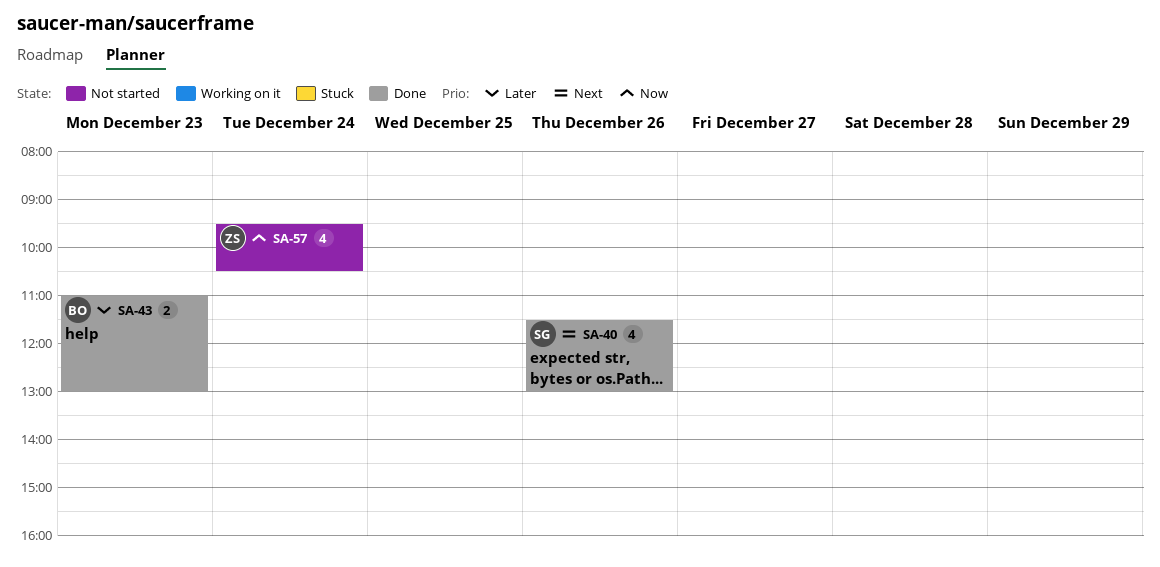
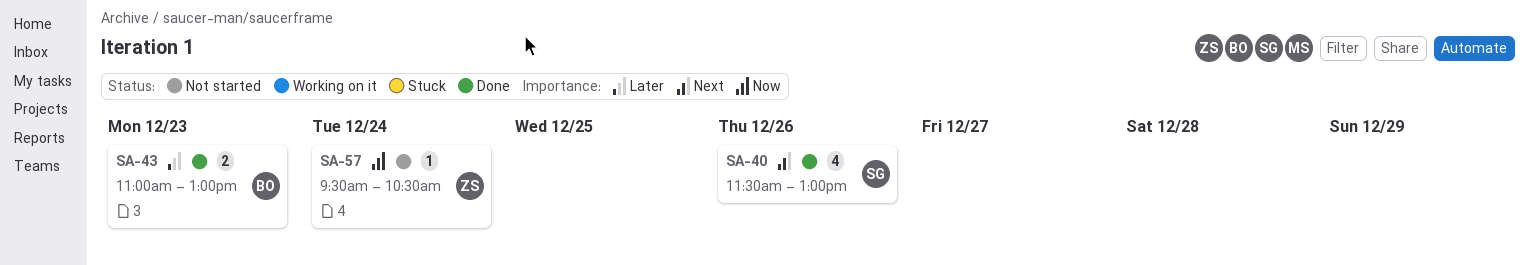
SA-57, estimate: 4 -> 1

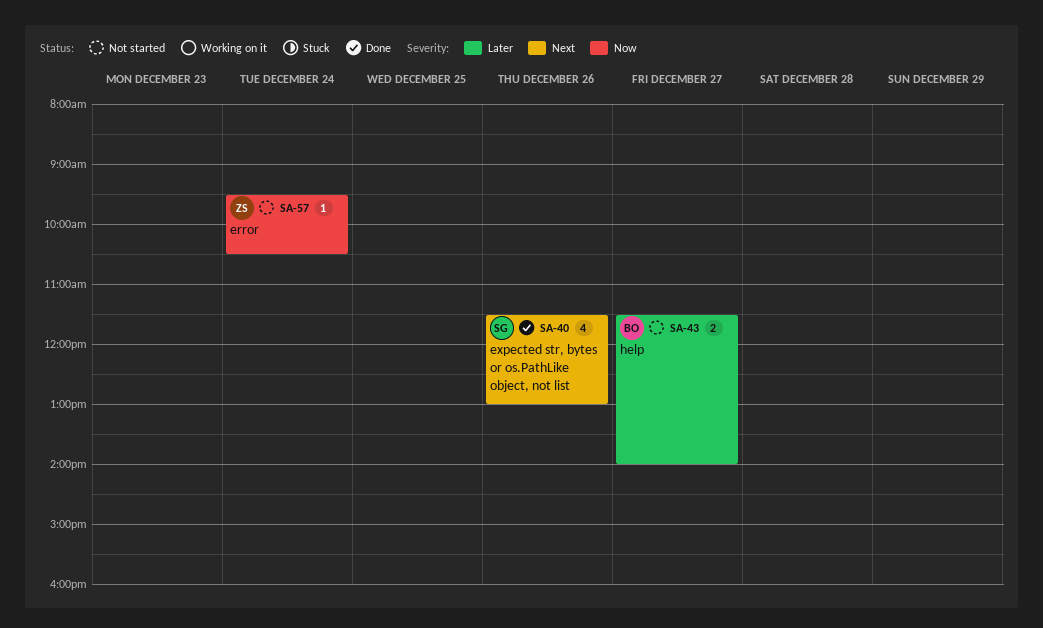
SA-43, status: Done -> Not started
SA-43, day: Dec 23 -> Dec 27
SA-43, begins: 11:00 -> 11:30
SA-43, ends: 13:00 -> 14:00

